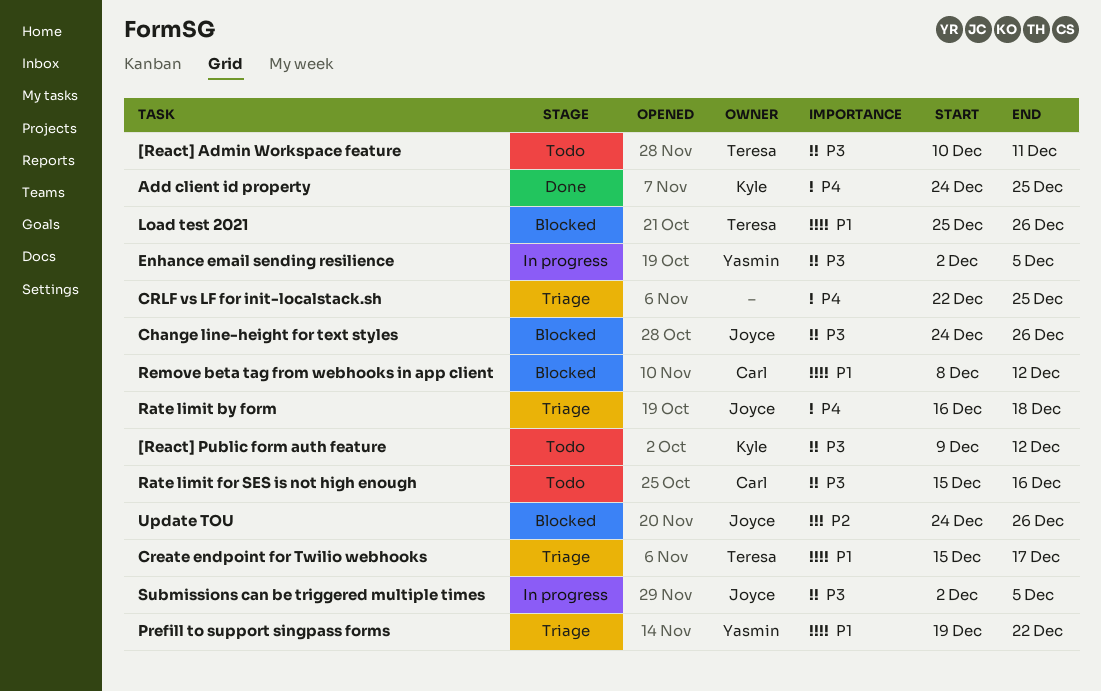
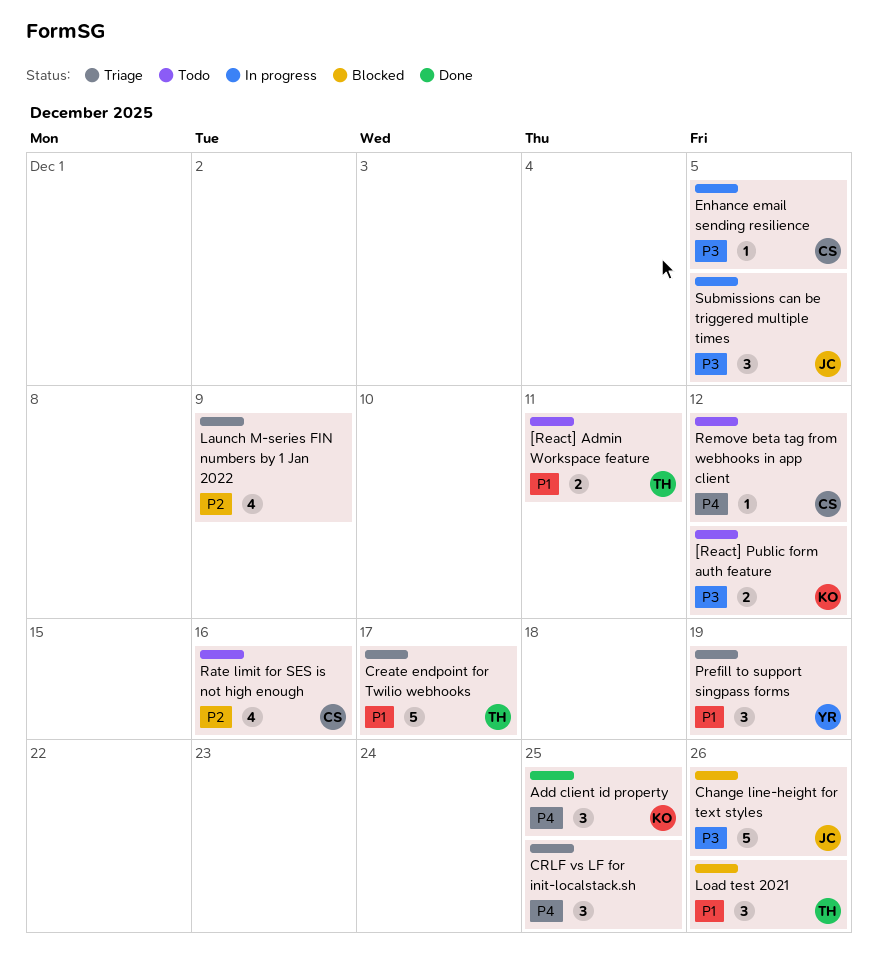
[React] Admin Workspace feature, priority: P3 -> P1
Enhance email sending resilience, owner: Yasmin -> Carl
Launch M-series FIN numbers by 1 Jan 2022: none -> present
Prefill to support singpass forms, due: Dec 22 -> Dec 19
Rate limit by form: present -> none
Rate limit for SES is not high enough, priority: P3 -> P2
Remove beta tag from webhooks in app client, status: Blocked -> Todo
Remove beta tag from webhooks in app client, priority: P1 -> P4
Update TOU: present -> none

